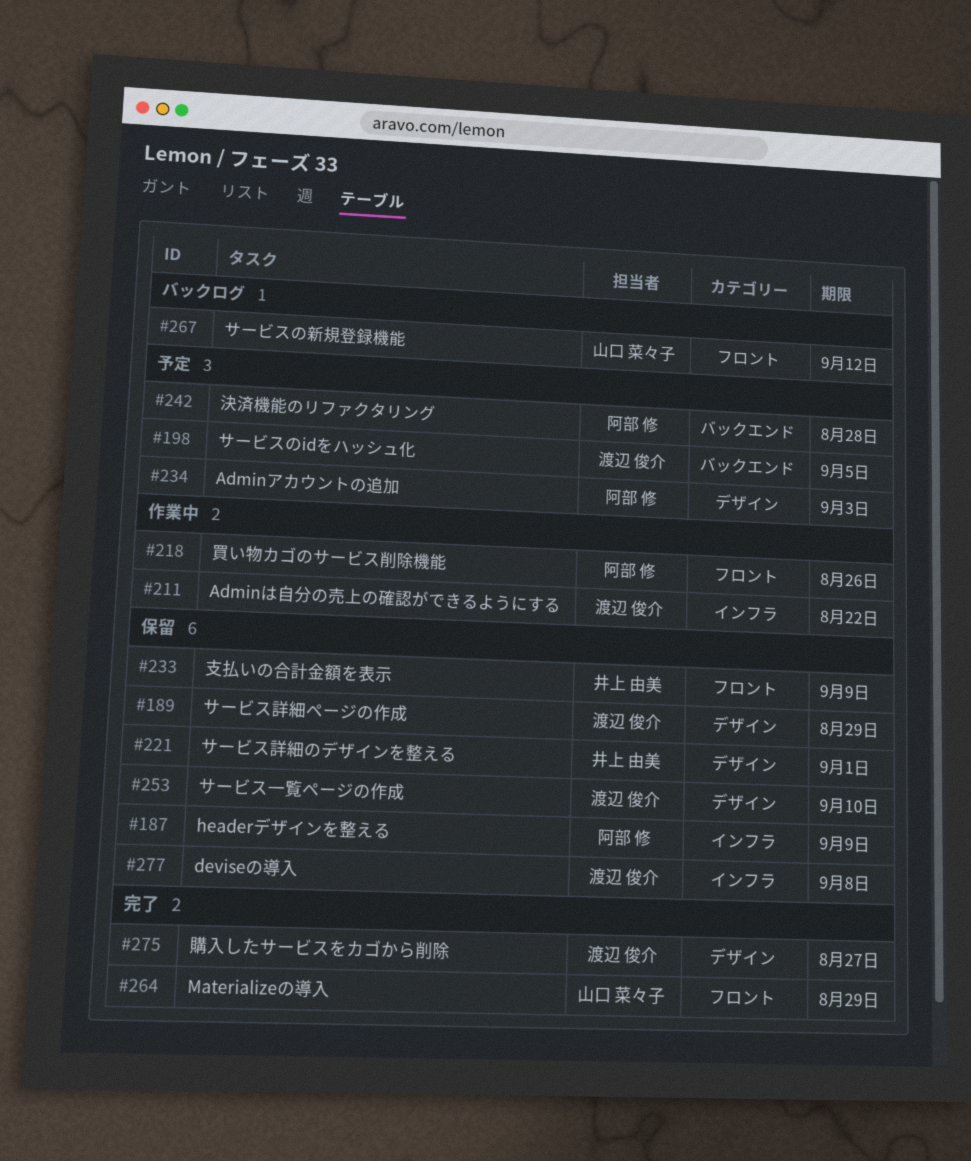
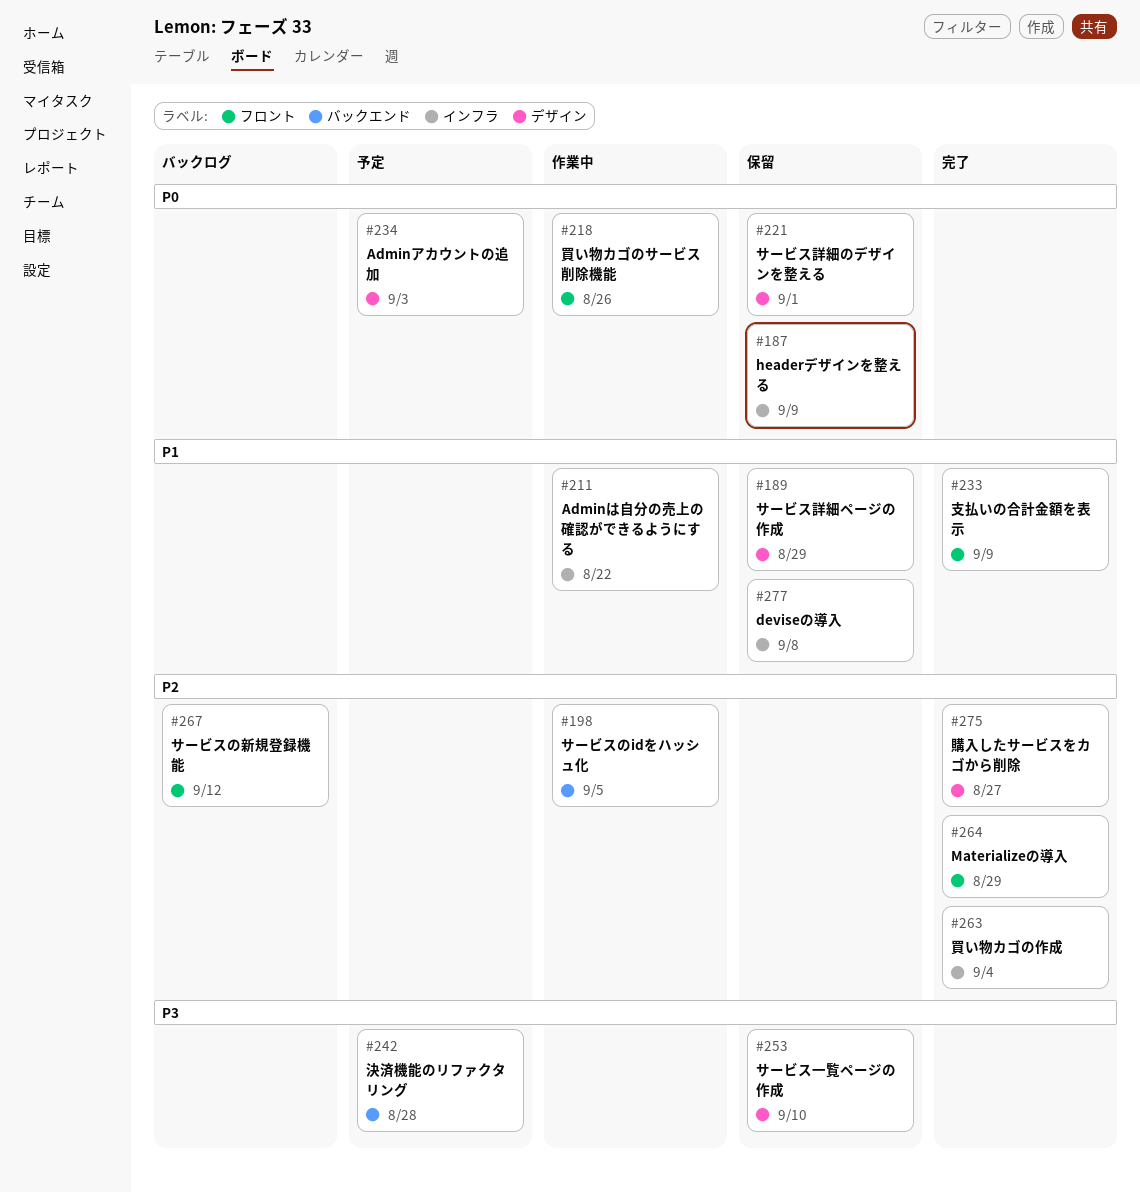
#198, status: 予定 -> 作業中
#233, status: 保留 -> 完了
#263: none -> present

